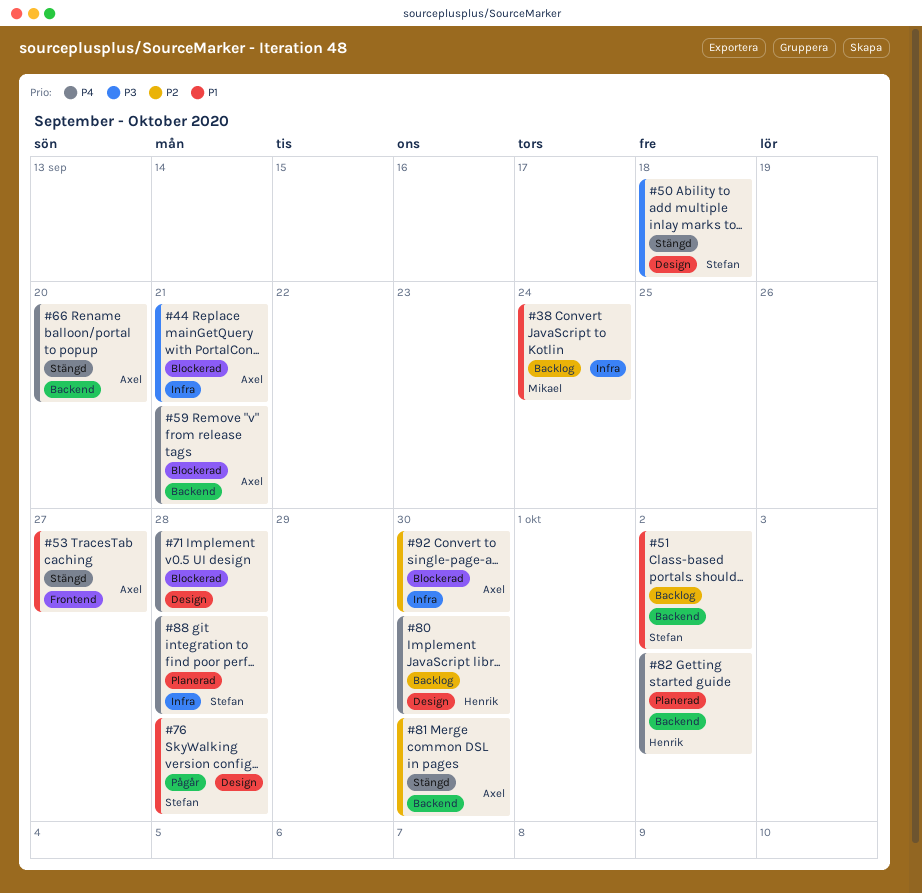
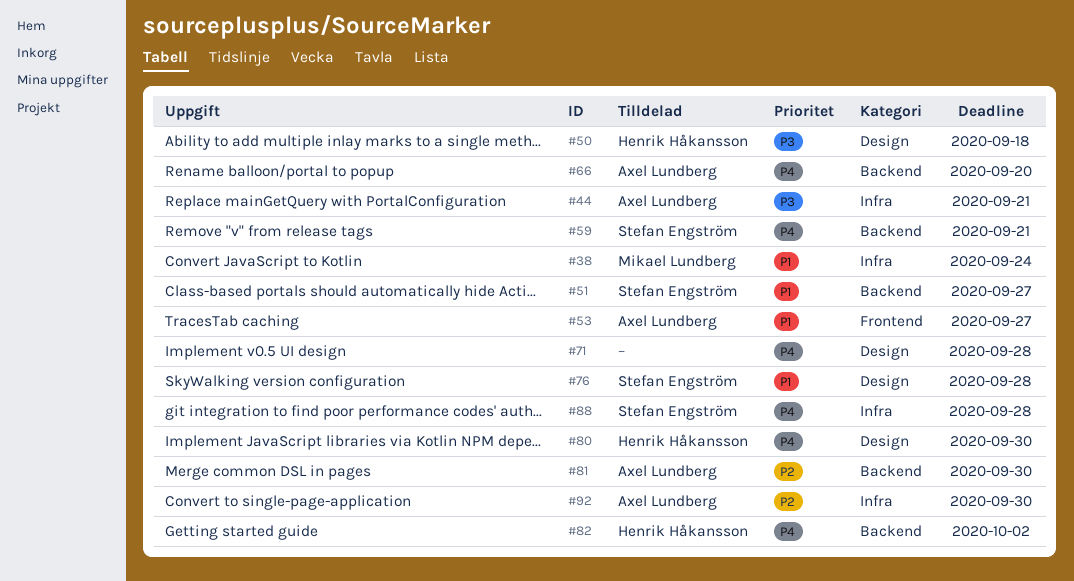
#50, owner: Stefan Engström -> Henrik Håkansson
#51, due: Oct 2 -> Sep 27
#59, owner: Axel Lundberg -> Stefan Engström

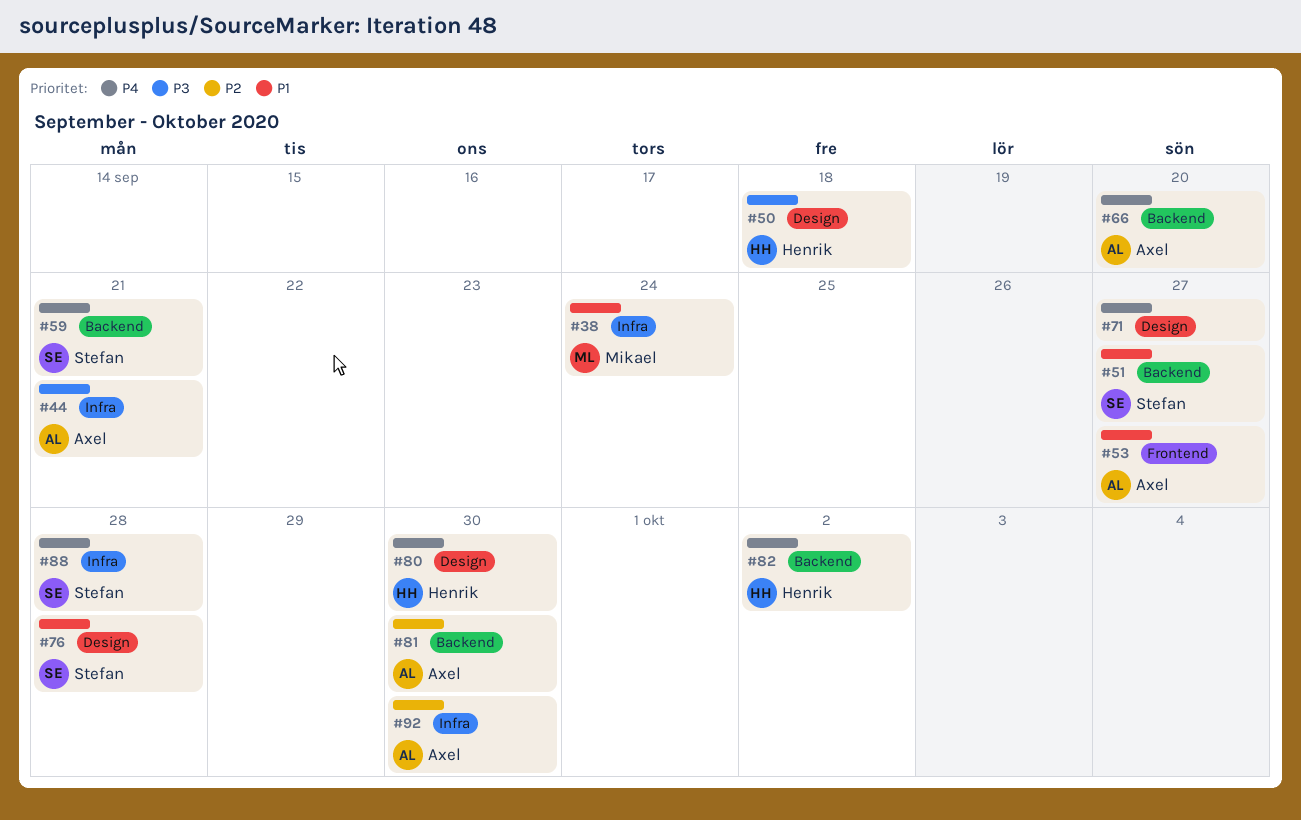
#71, due: Sep 28 -> Sep 27

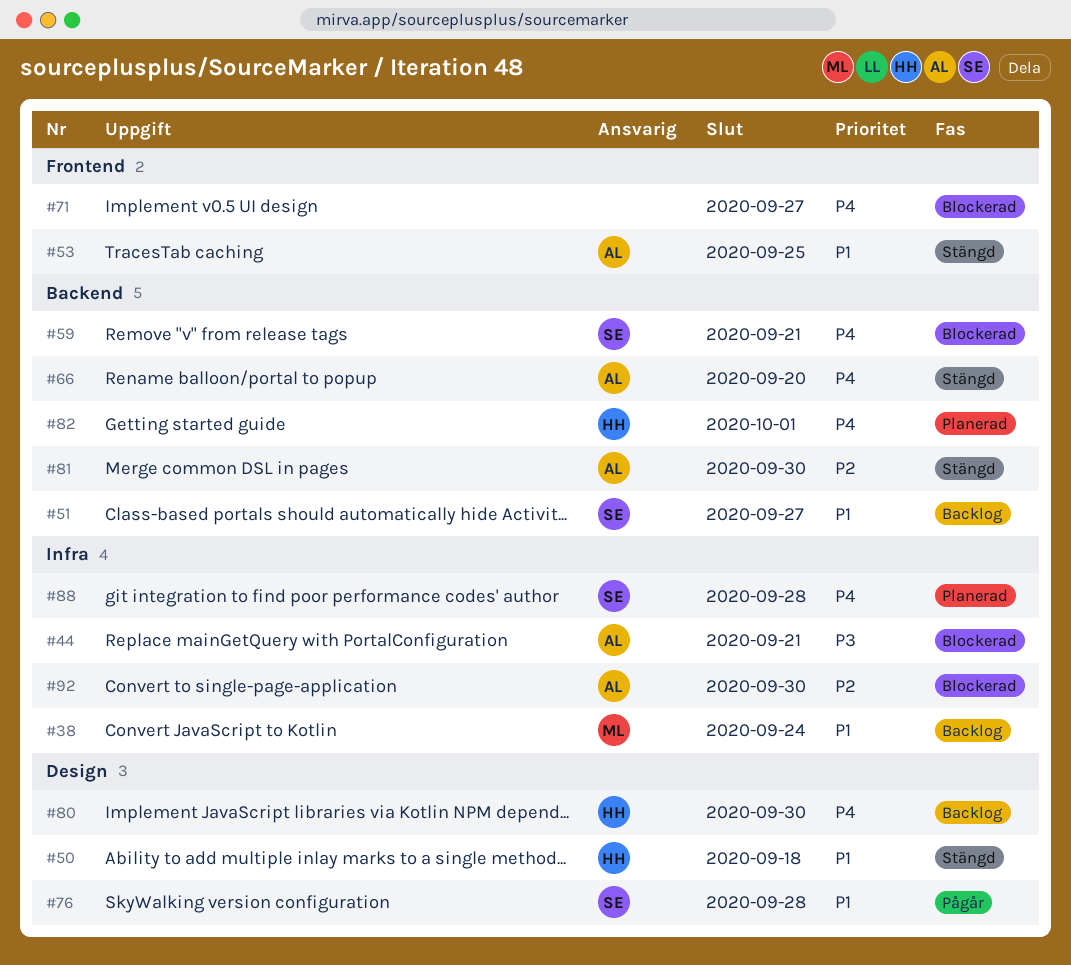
#50, priority: P3 -> P1
#53, due: Sep 27 -> Sep 25
#71, label: Design -> Frontend
#82, due: Oct 2 -> Oct 1

